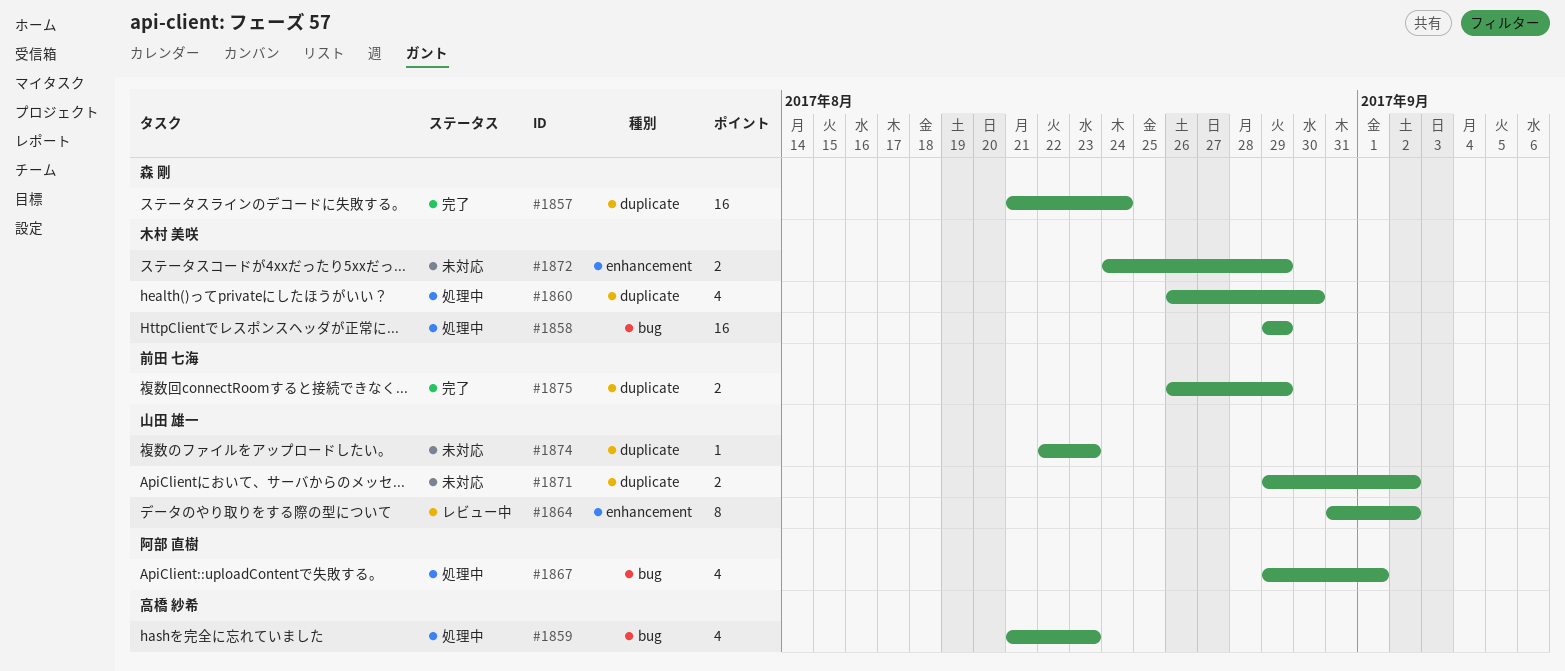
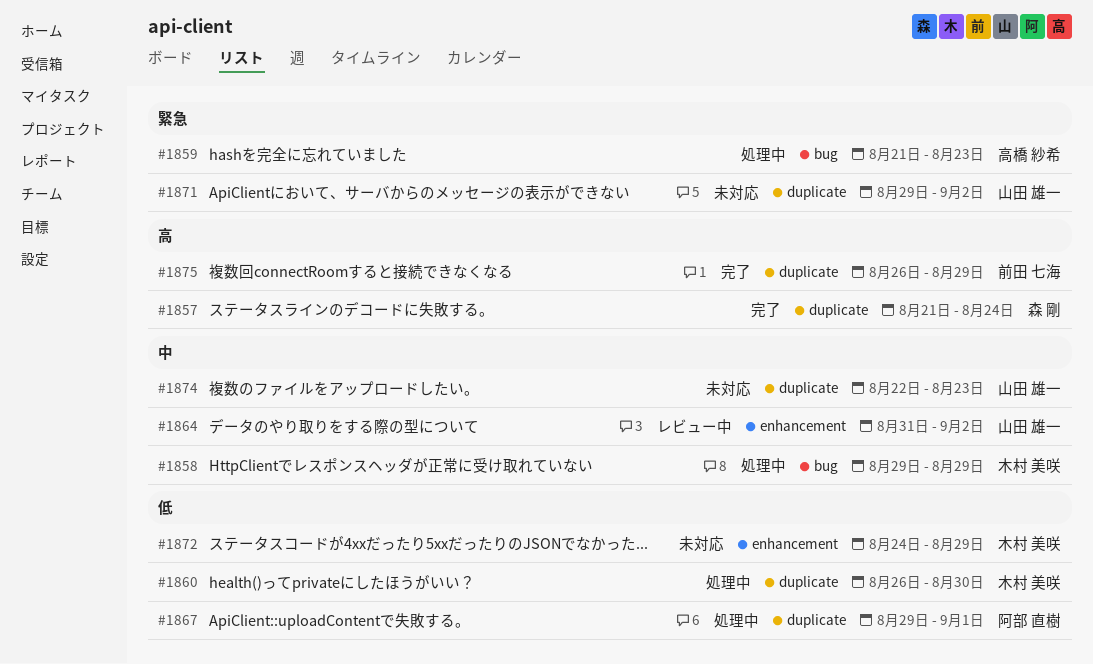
#1867, label: bug -> duplicate

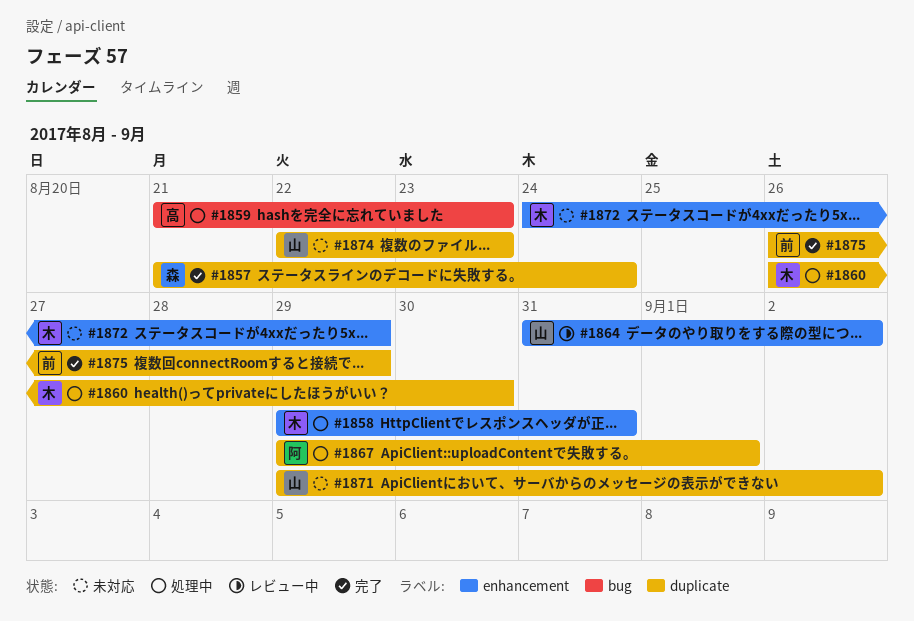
#1858, label: bug -> enhancement
#1858, due: Aug 29 -> Aug 31

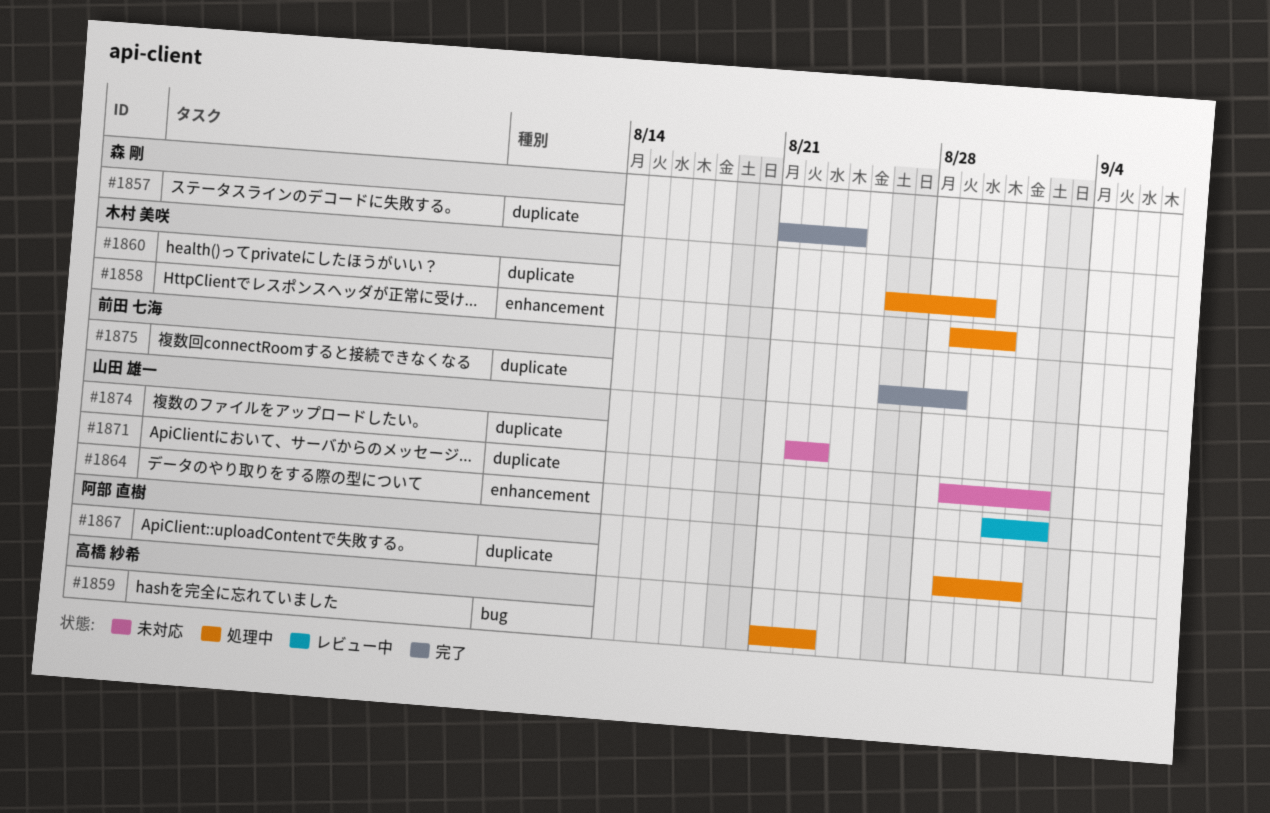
#1872: present -> none

